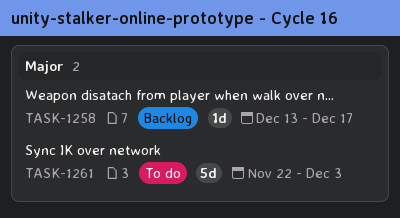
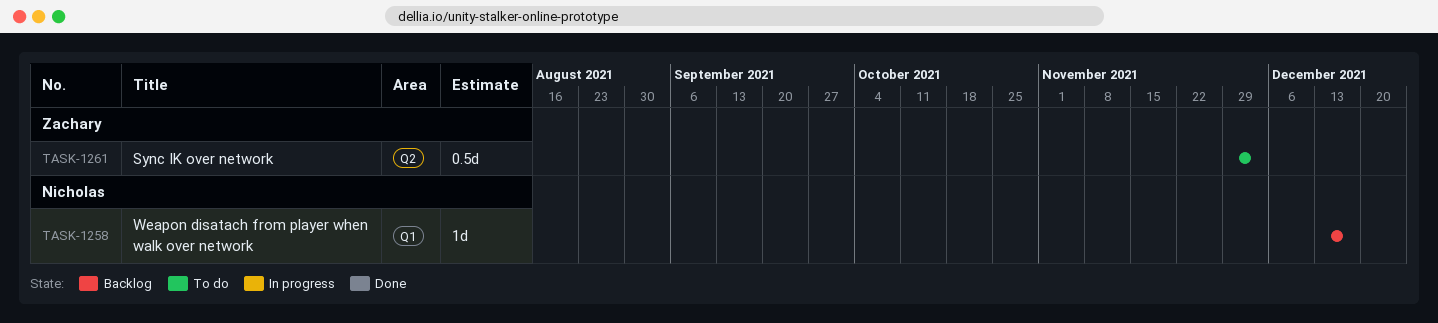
TASK-1261, estimate: 5d -> 0.5d
TASK-1261, start: Nov 22 -> Nov 29

